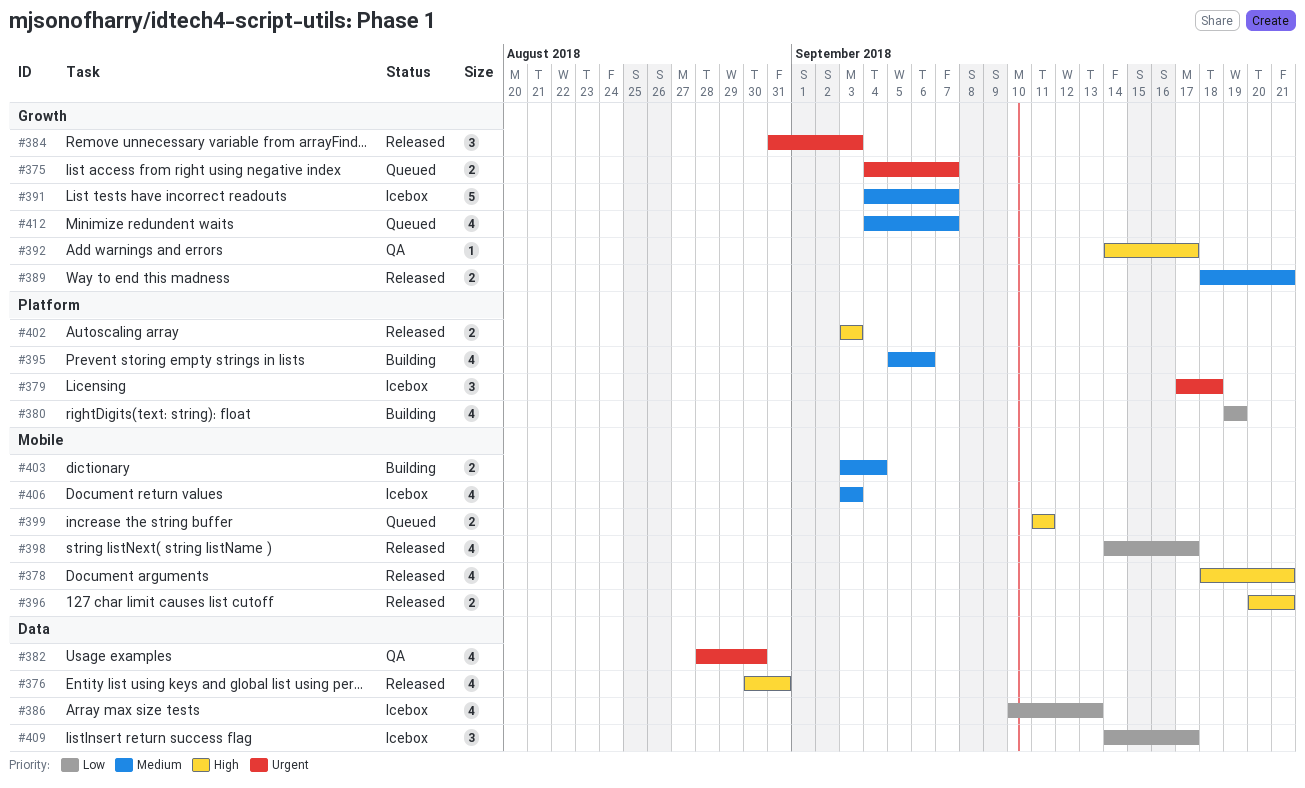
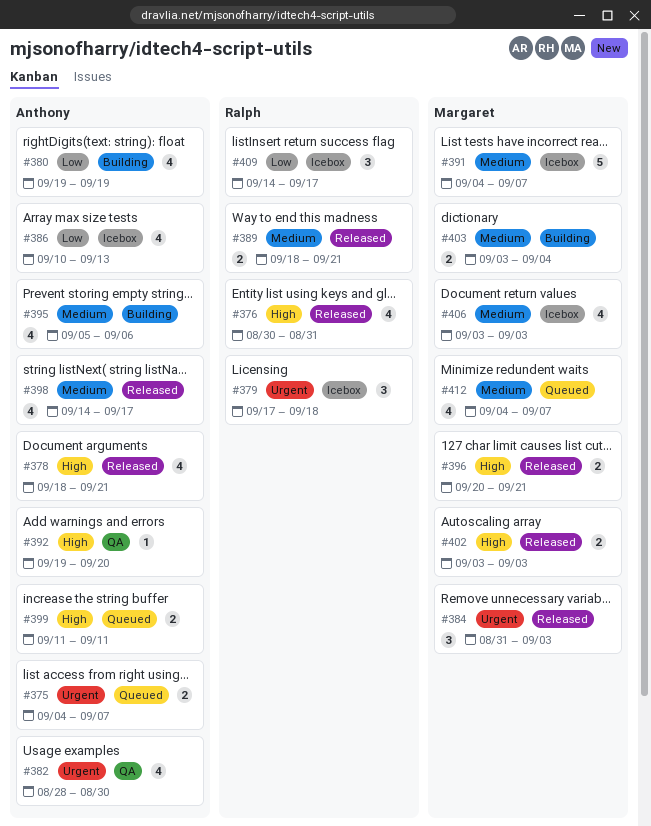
#392, start: Sep 14 -> Sep 19
#392, due: Sep 17 -> Sep 20
#398, priority: Low -> Medium

